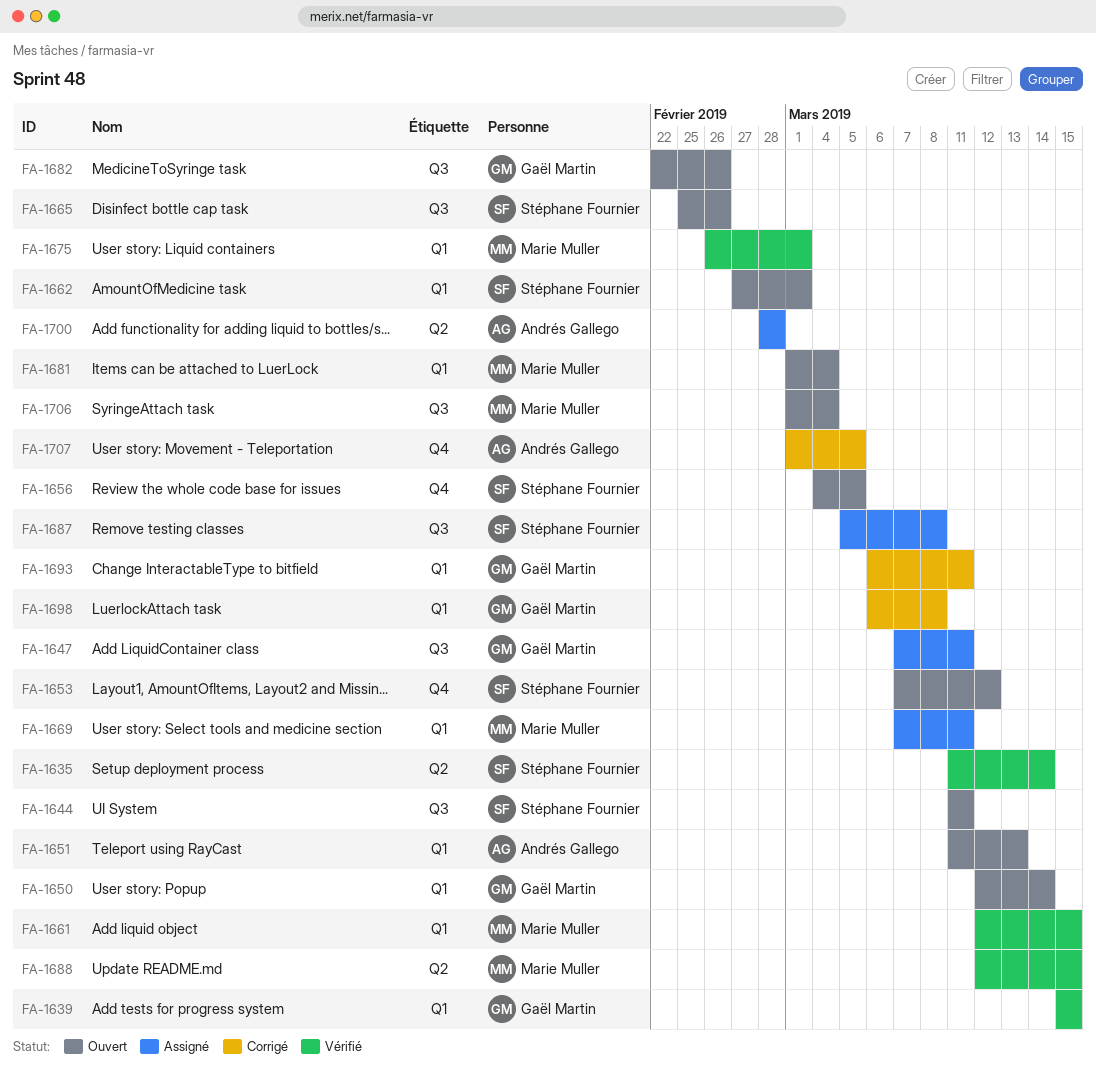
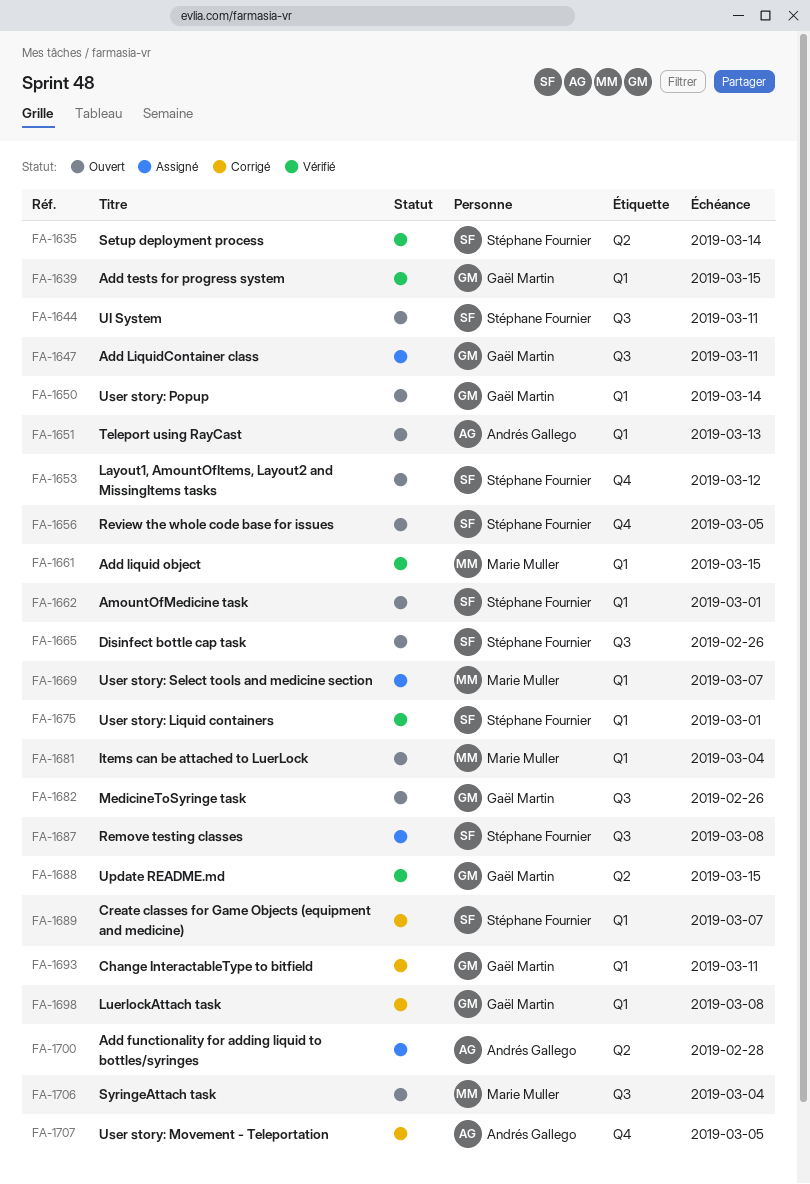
FA-1669, due: Mar 11 -> Mar 7
FA-1675, owner: Marie Muller -> Stéphane Fournier
FA-1688, owner: Marie Muller -> Gaël Martin
FA-1689: none -> present

